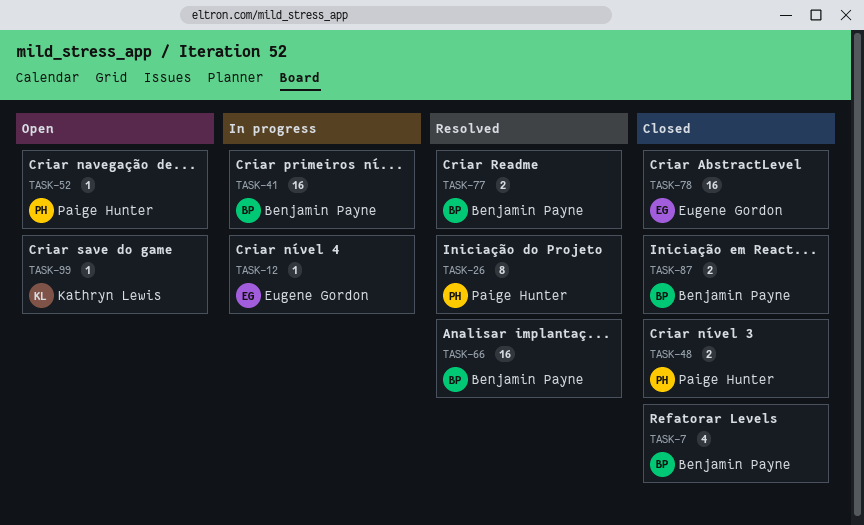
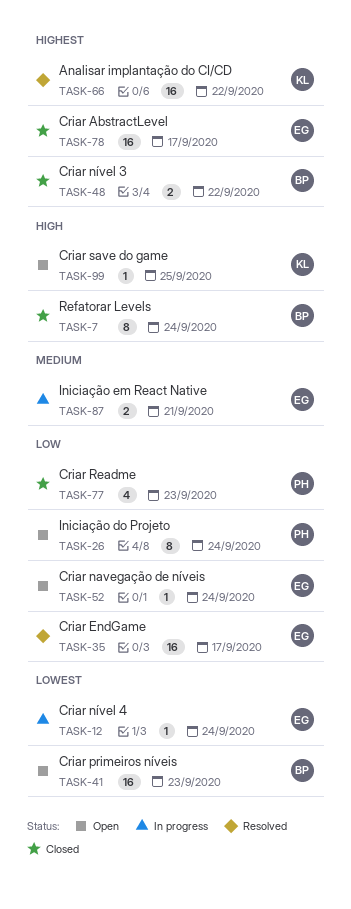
TASK-7, estimate: 4 -> 8
TASK-26, status: Resolved -> Open
TASK-35: none -> present
TASK-41, status: In progress -> Open
TASK-48, owner: Paige Hunter -> Benjamin Payne
TASK-52, owner: Paige Hunter -> Eugene Gordon
TASK-66, owner: Benjamin Payne -> Kathryn Lewis
TASK-77, status: Resolved -> Closed
TASK-77, owner: Benjamin Payne -> Paige Hunter
TASK-77, estimate: 2 -> 4
TASK-87, status: Closed -> In progress
TASK-87, owner: Benjamin Payne -> Eugene Gordon

